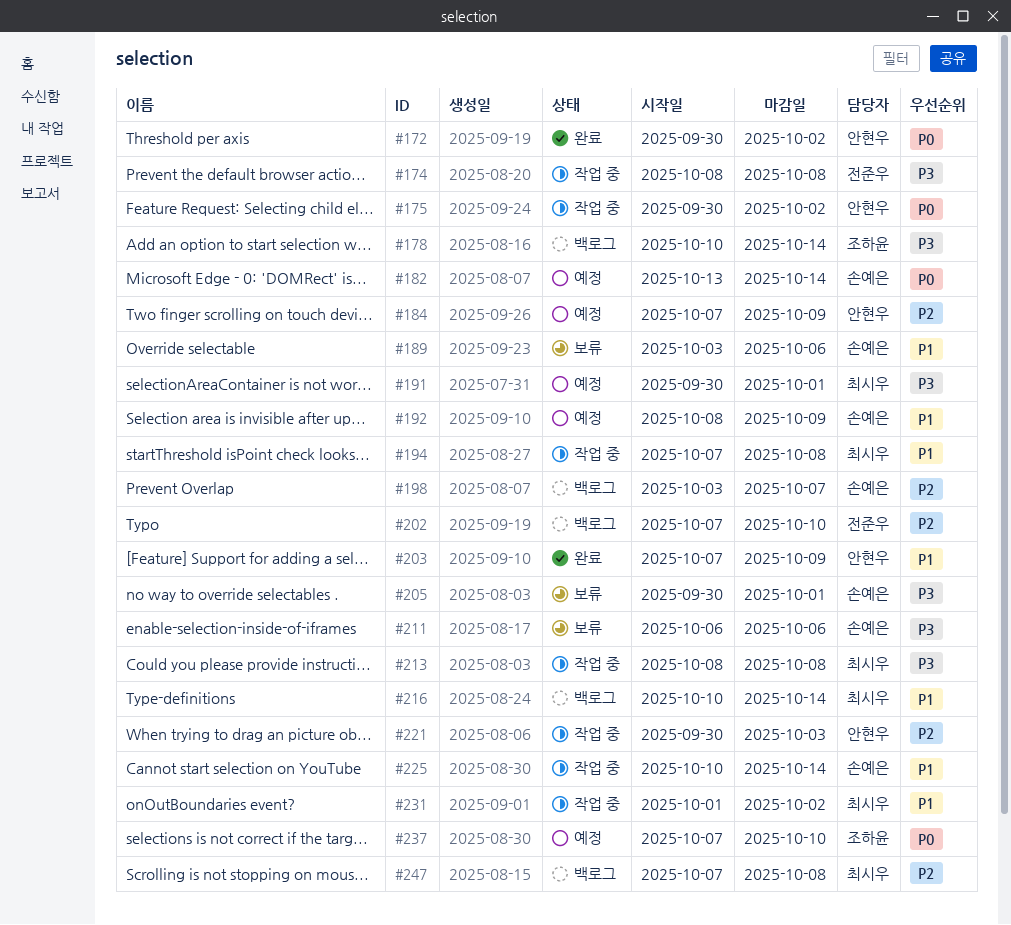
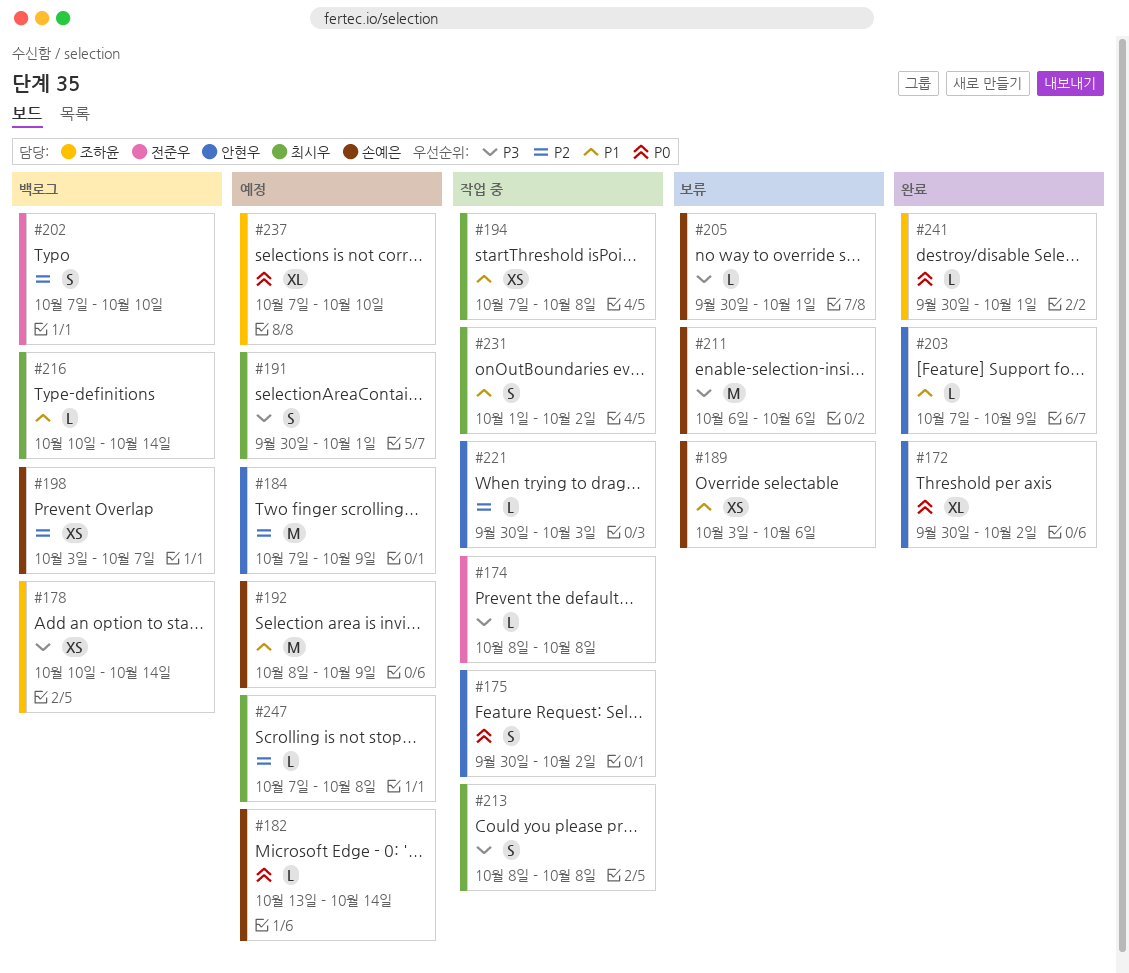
#225: present -> none
#241: none -> present
#247, status: 백로그 -> 예정

